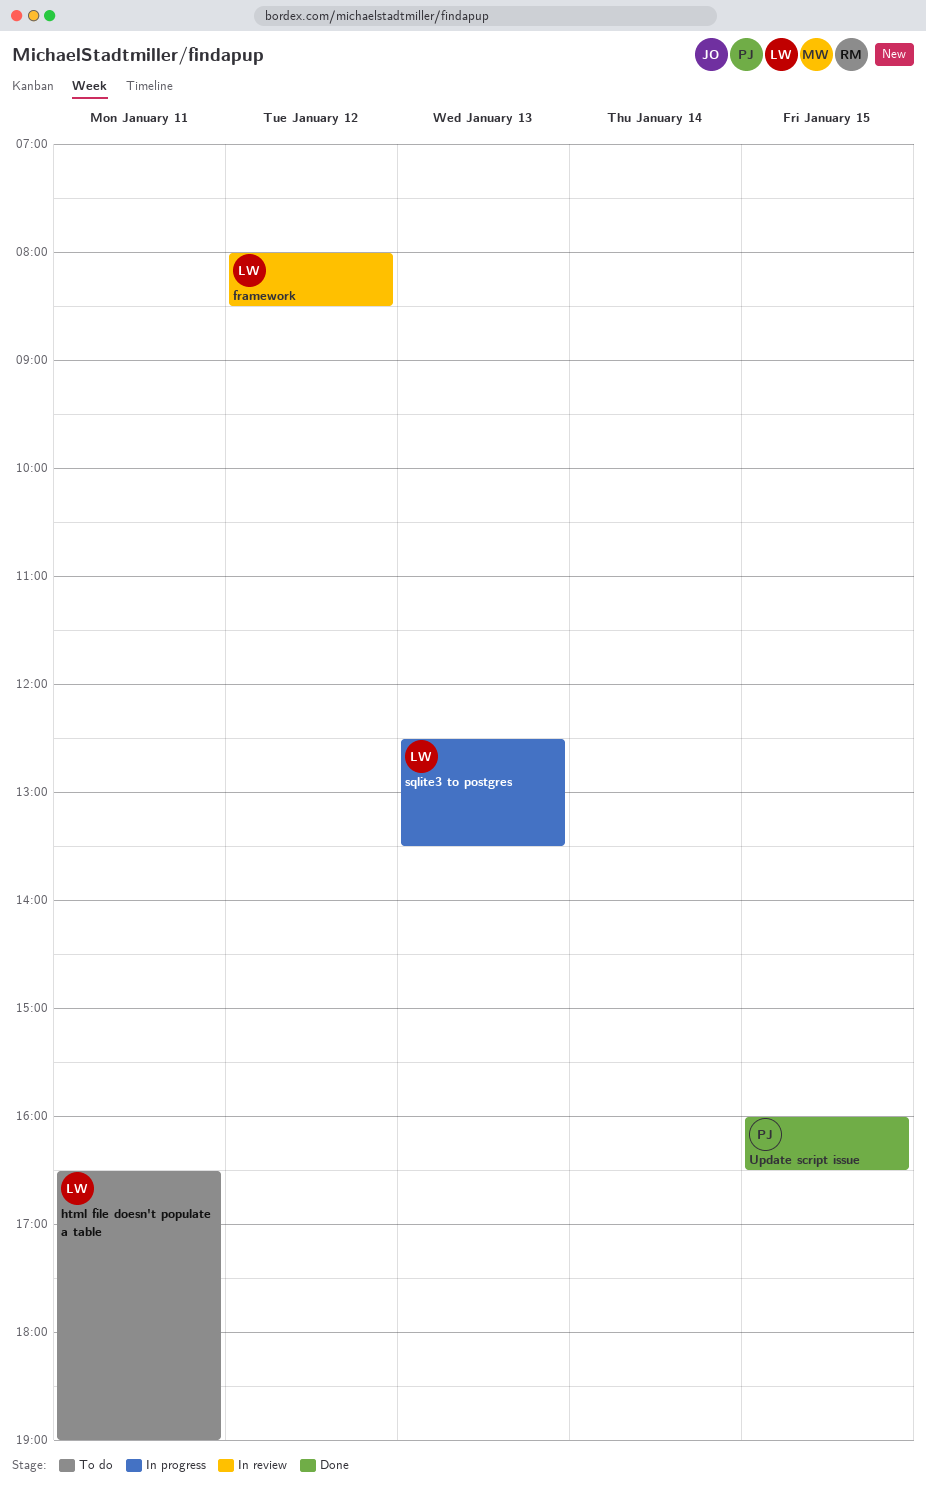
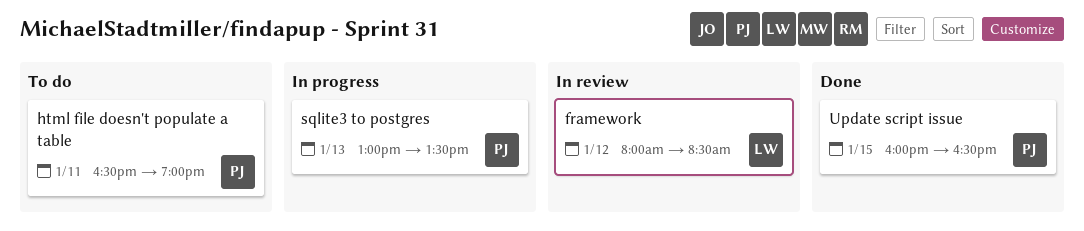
html file doesn't populate a table, owner: LW -> PJ
sqlite3 to postgres, owner: LW -> PJ
sqlite3 to postgres, begins: 12:30 -> 13:00

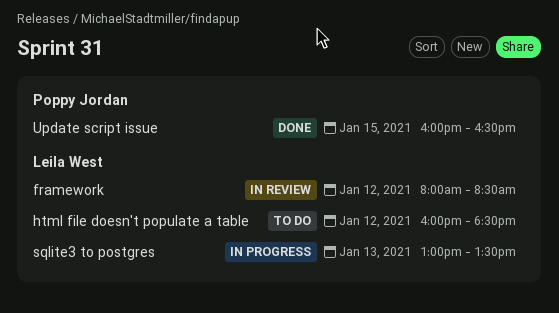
html file doesn't populate a table, owner: Poppy Jordan -> Leila West
html file doesn't populate a table, day: Jan 11 -> Jan 12
html file doesn't populate a table, begins: 16:30 -> 16:00
html file doesn't populate a table, ends: 19:00 -> 18:30
sqlite3 to postgres, owner: Poppy Jordan -> Leila West

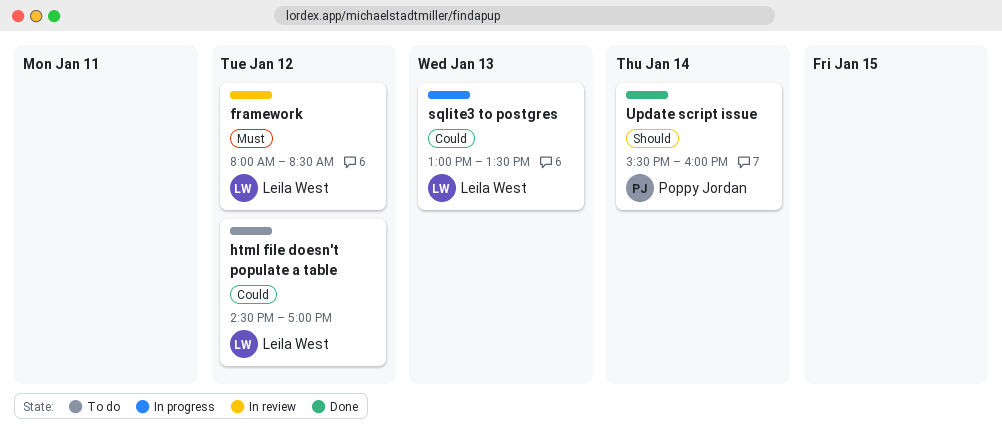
html file doesn't populate a table, begins: 16:00 -> 14:30
html file doesn't populate a table, ends: 18:30 -> 17:00
Update script issue, day: Jan 15 -> Jan 14
Update script issue, begins: 16:00 -> 15:30
Update script issue, ends: 16:30 -> 16:00

